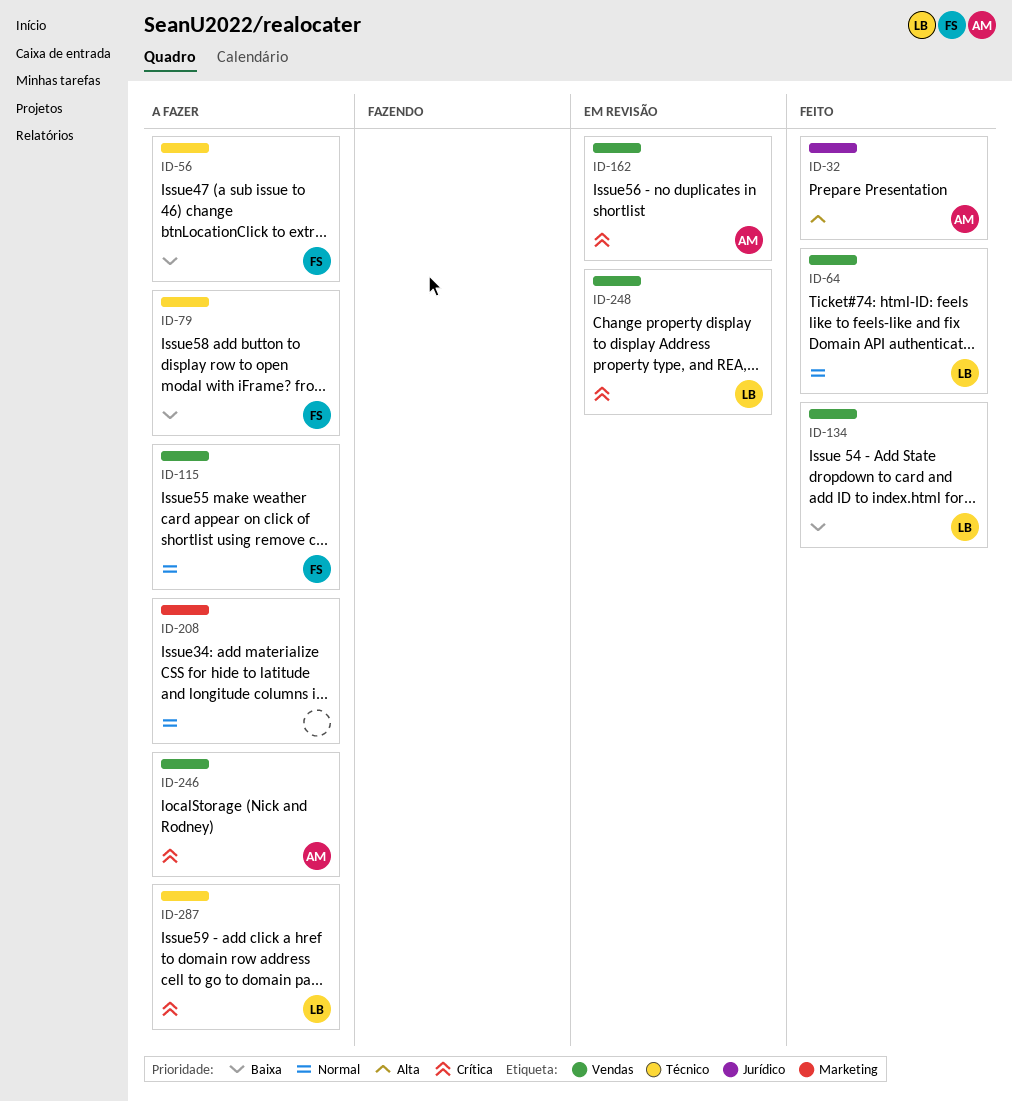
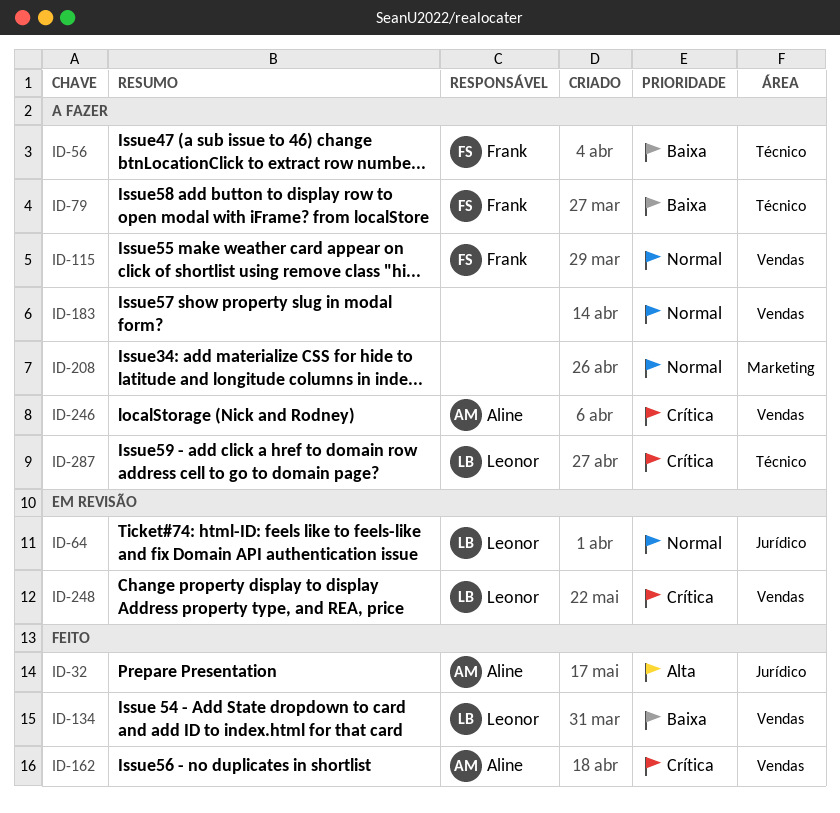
ID-64, status: Feito -> Em revisão
ID-64, label: Vendas -> Jurídico
ID-162, status: Em revisão -> Feito
ID-183: none -> present

